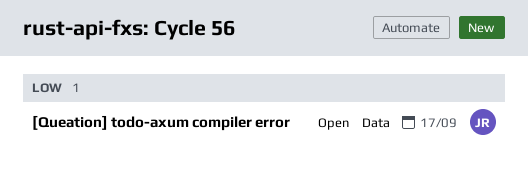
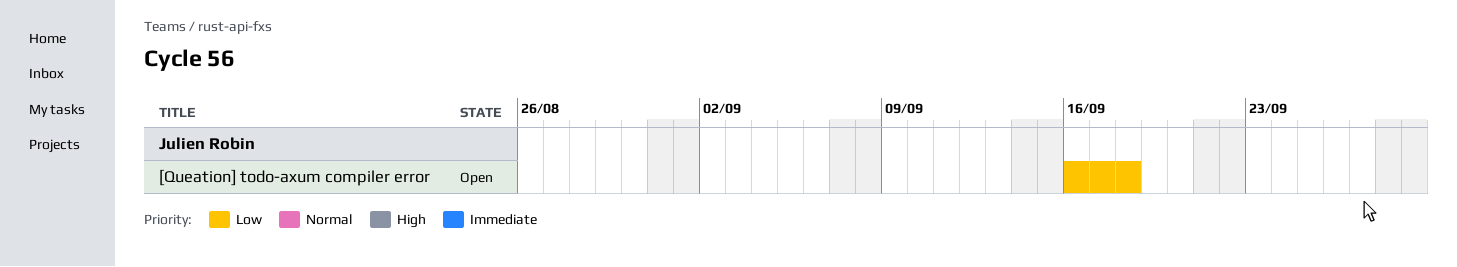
[Queation] todo-axum compiler error, due: Sep 17 -> Sep 18

